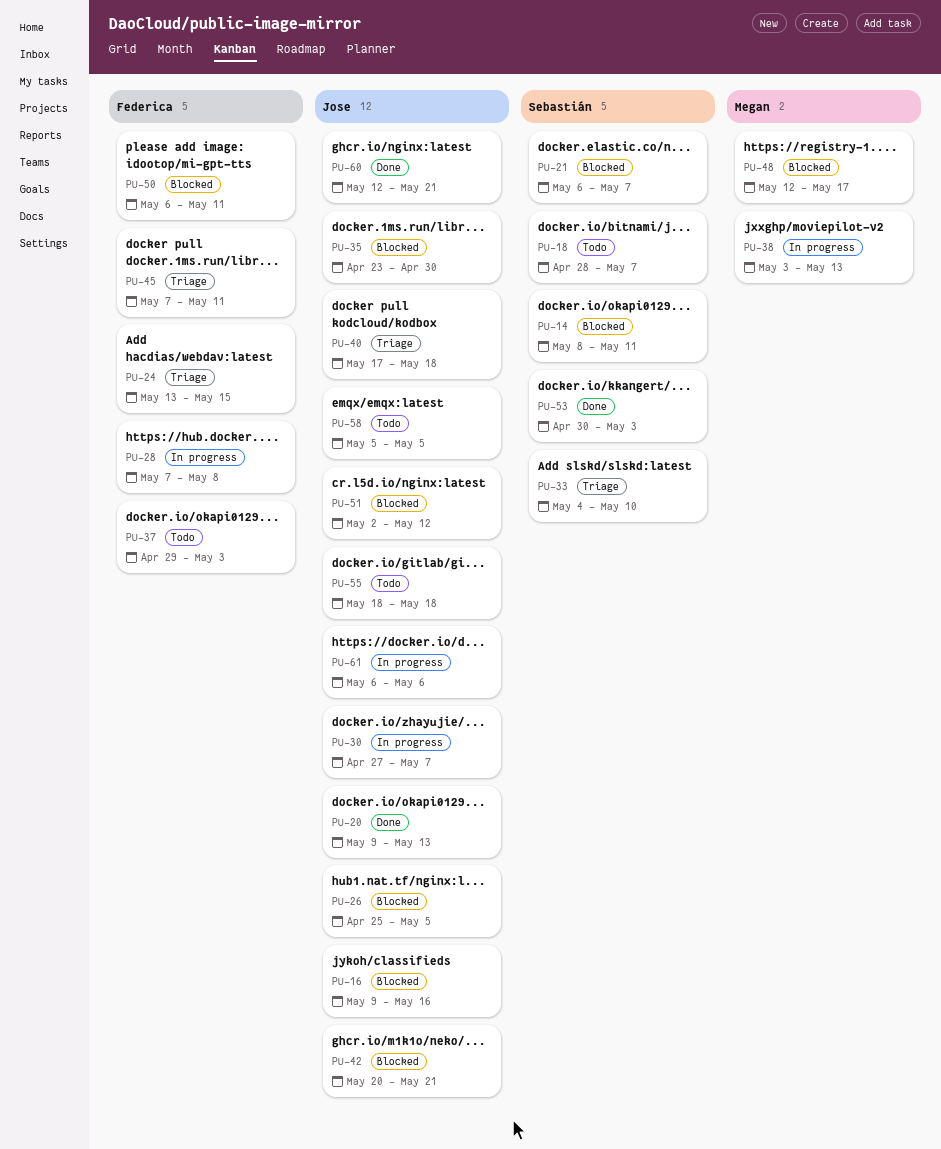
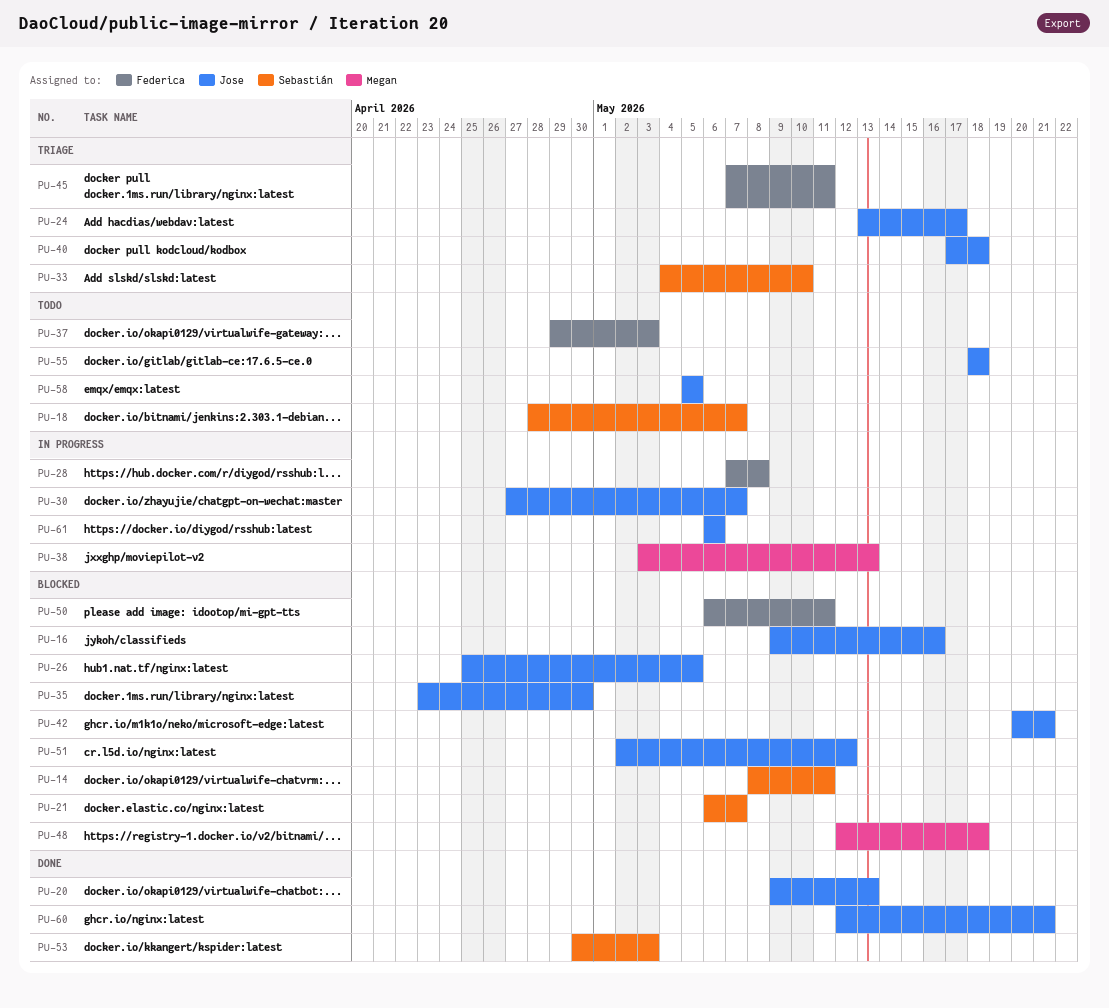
PU-24, owner: Federica -> Jose
PU-24, due: May 15 -> May 17
PU-48, due: May 17 -> May 18

